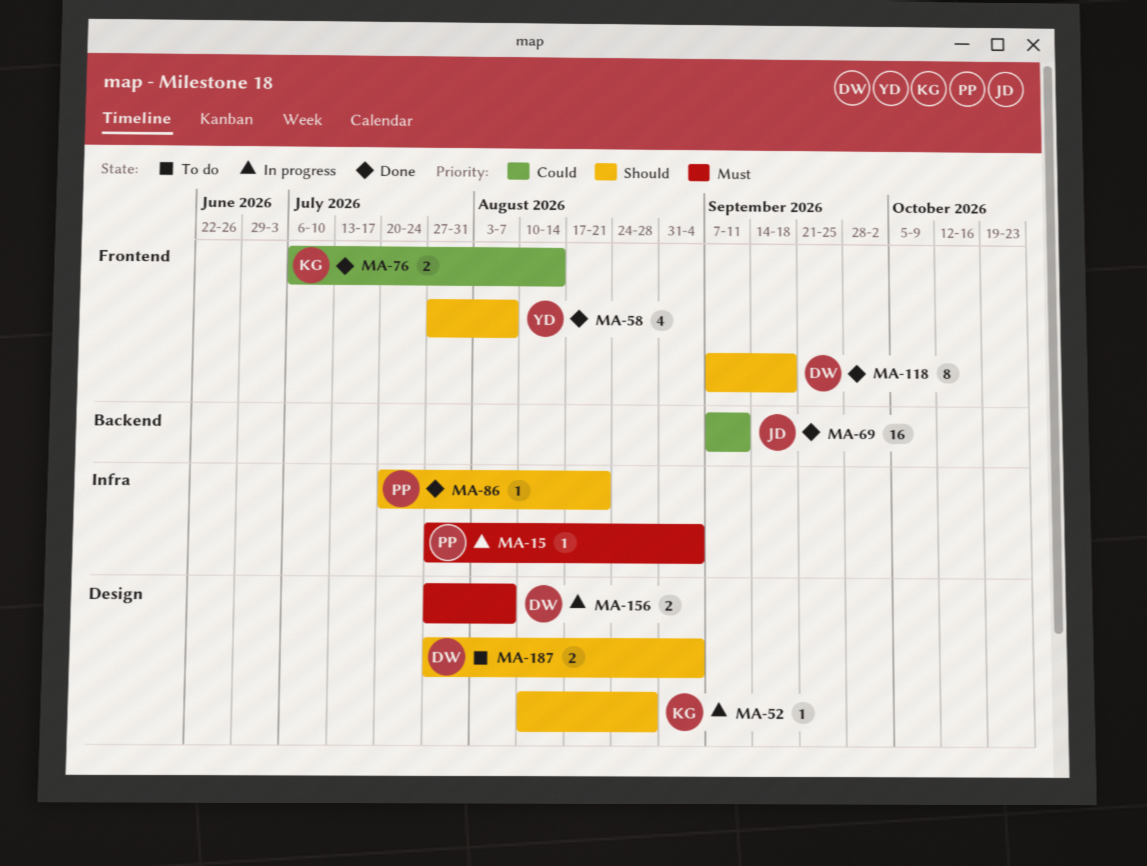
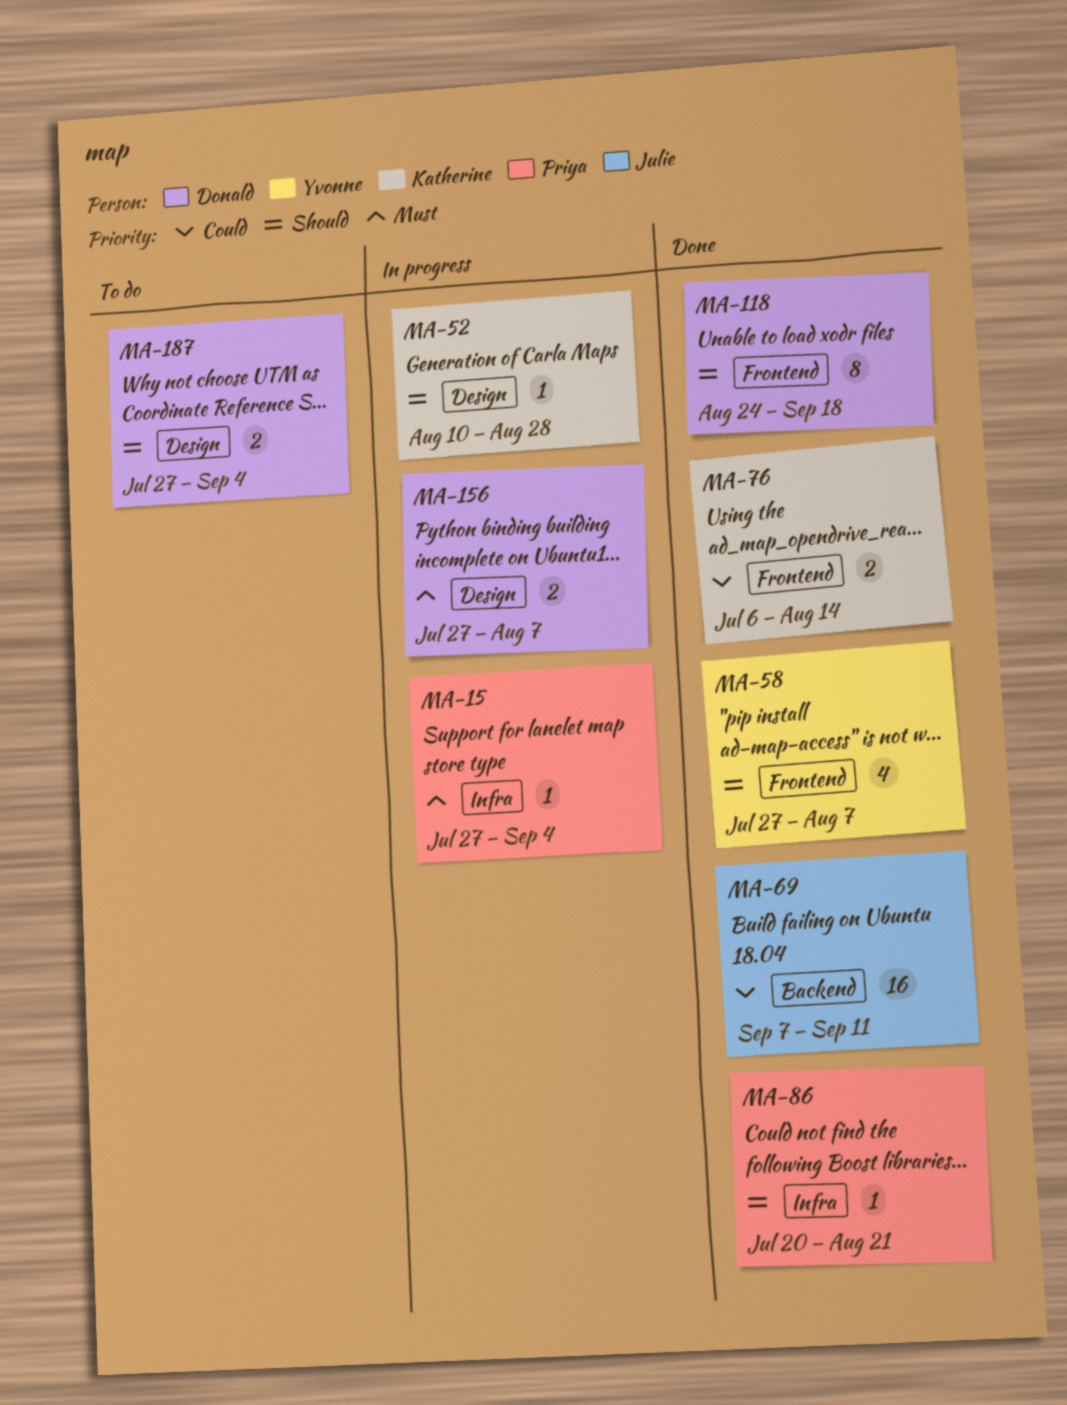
MA-118, start: Sep 7 -> Aug 24

